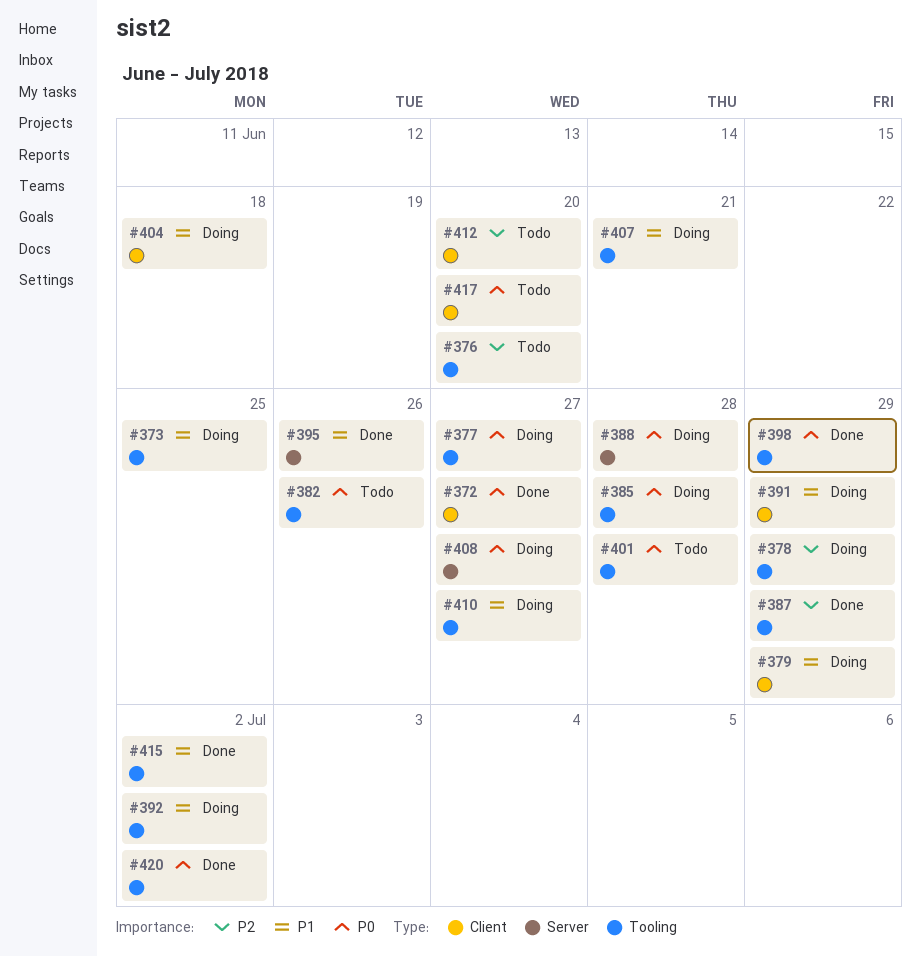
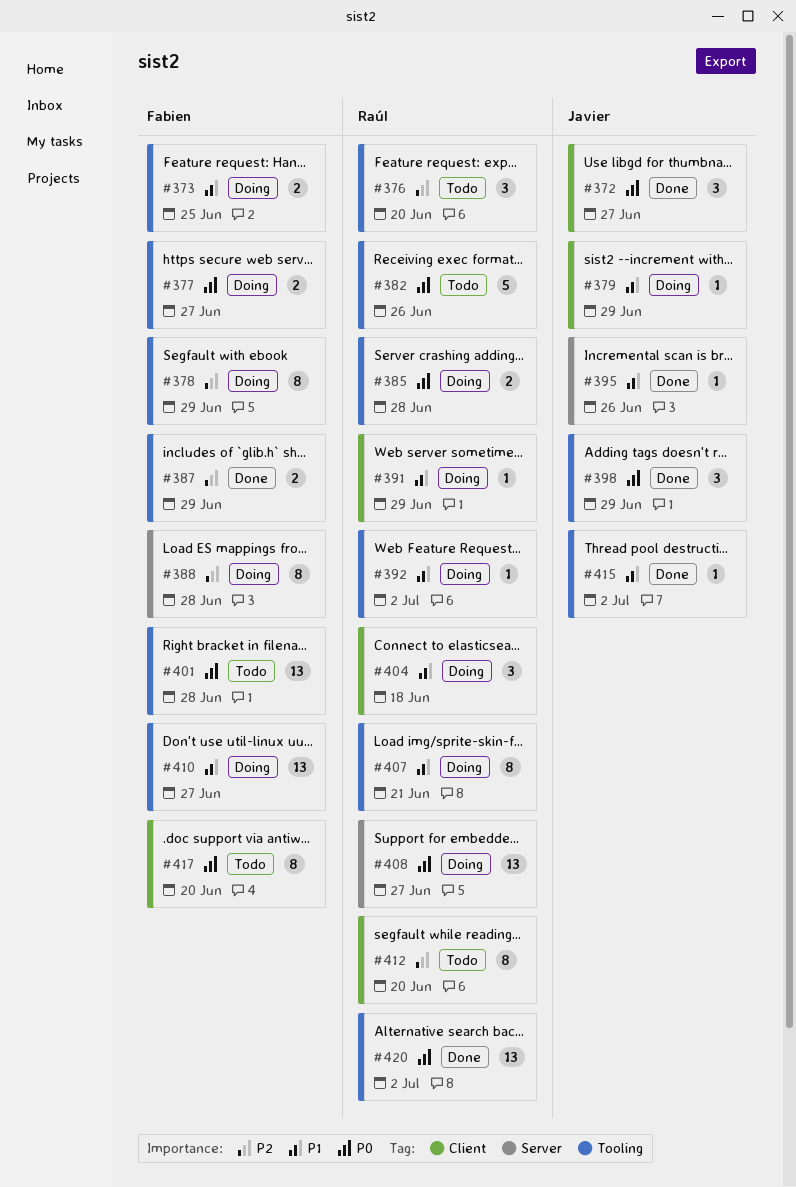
#388, priority: P0 -> P2

